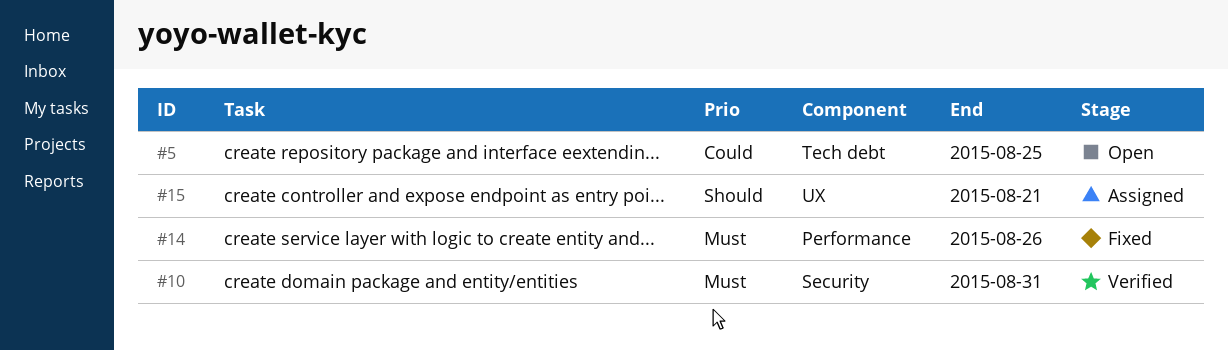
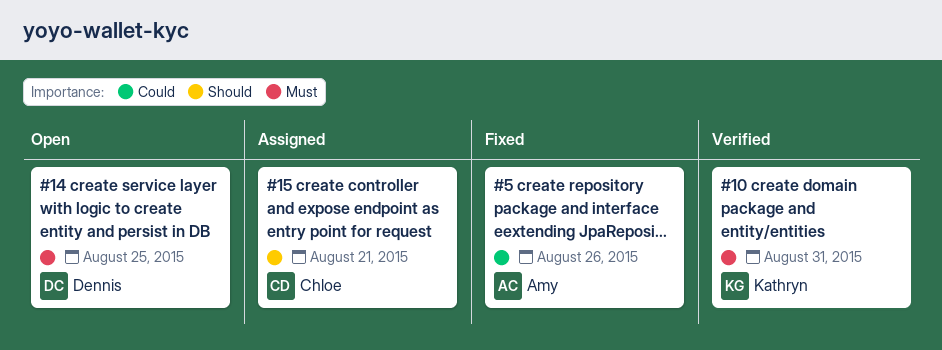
#5, status: Open -> Fixed
#5, due: Aug 25 -> Aug 26
#14, status: Fixed -> Open
#14, due: Aug 26 -> Aug 25

